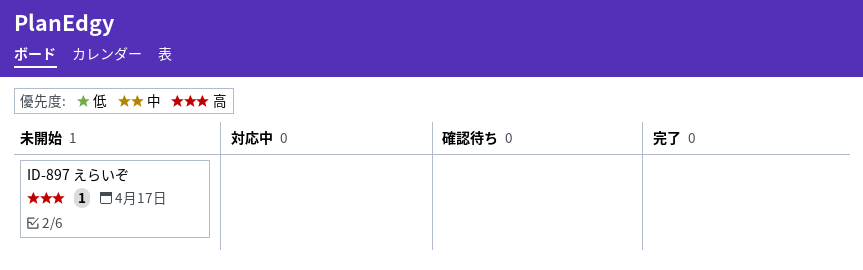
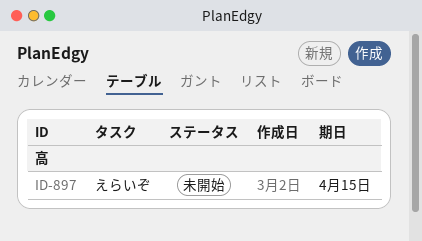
ID-897, due: Apr 17 -> Apr 15

